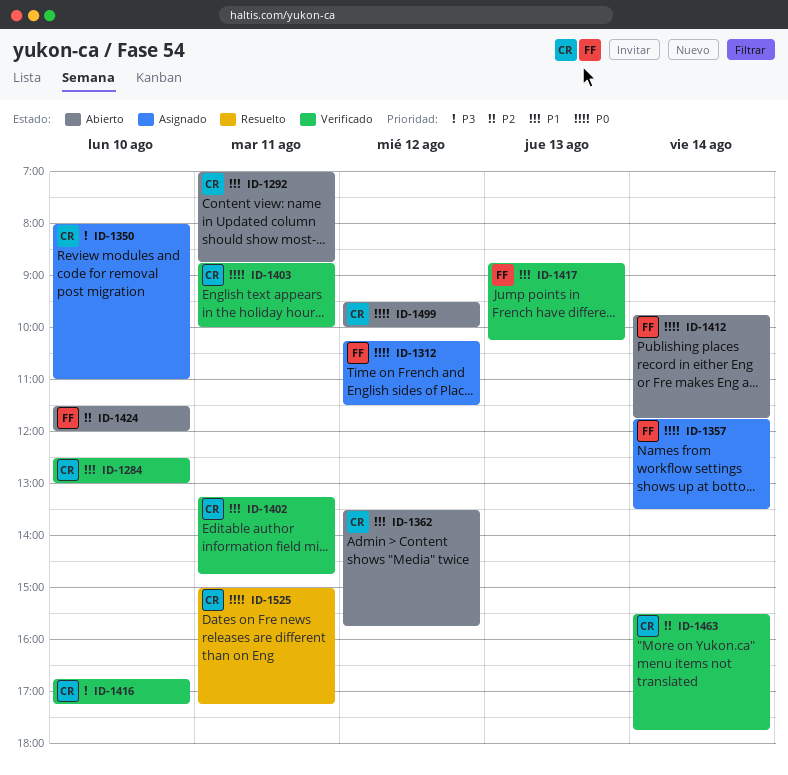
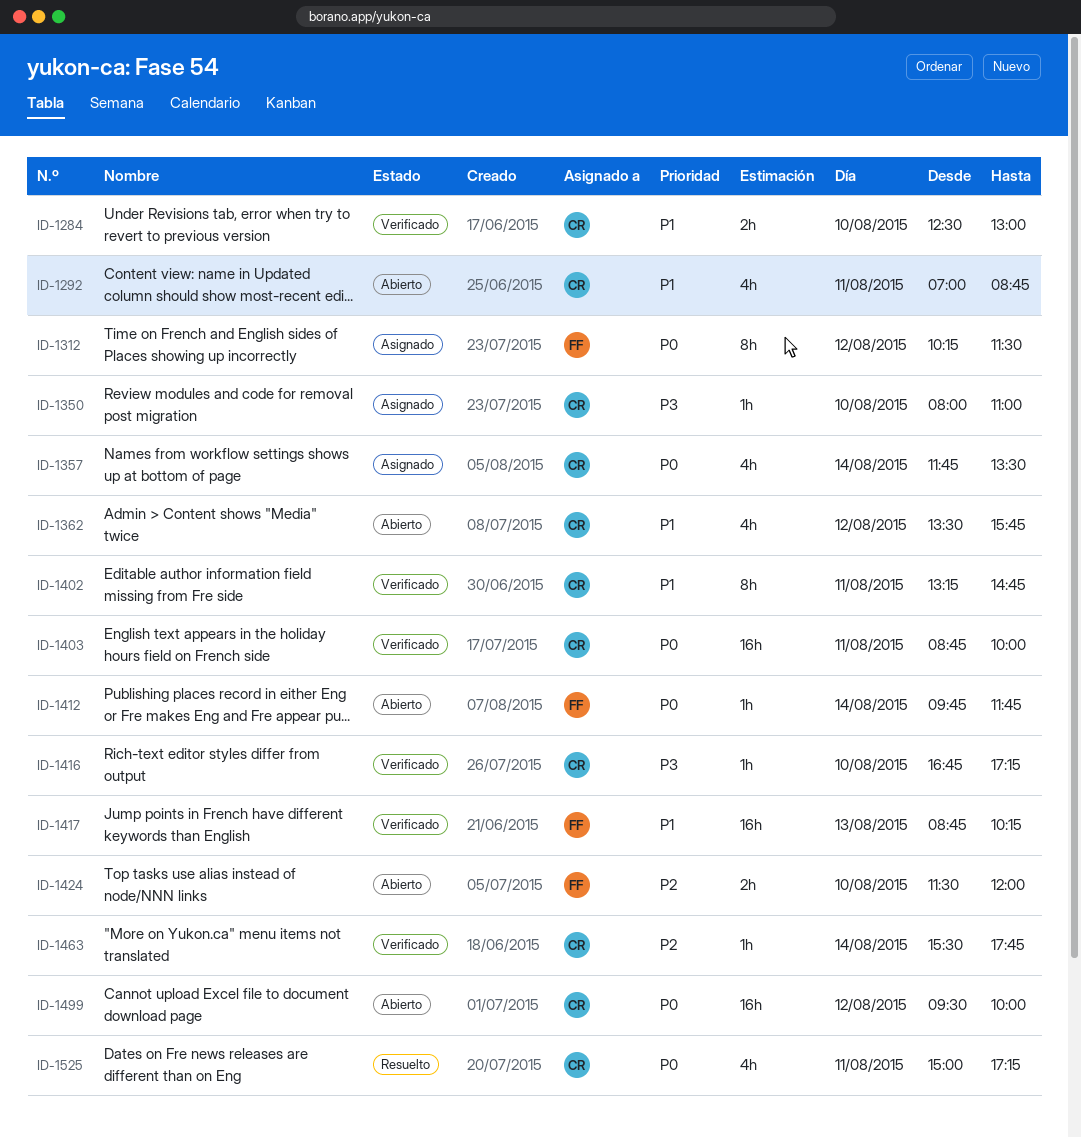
ID-1357, owner: FF -> CR

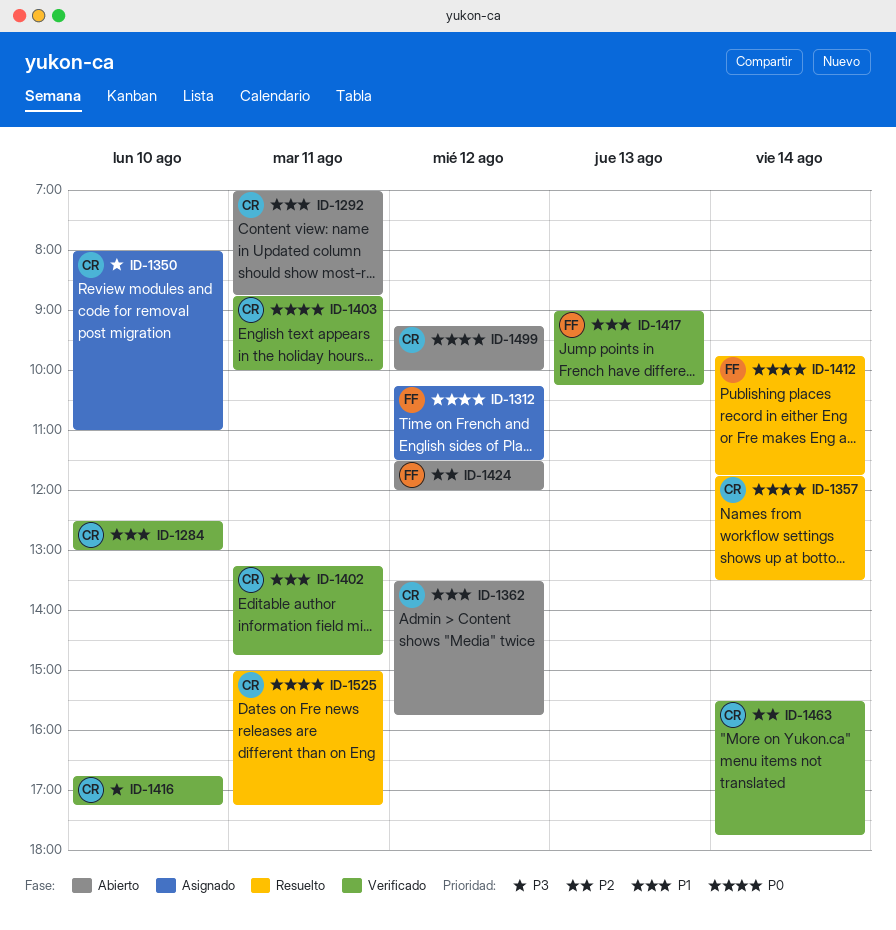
ID-1357, status: Asignado -> Resuelto
ID-1412, status: Abierto -> Resuelto
ID-1417, begins: 08:45 -> 09:00
ID-1424, day: Aug 10 -> Aug 12
ID-1499, begins: 09:30 -> 09:15

